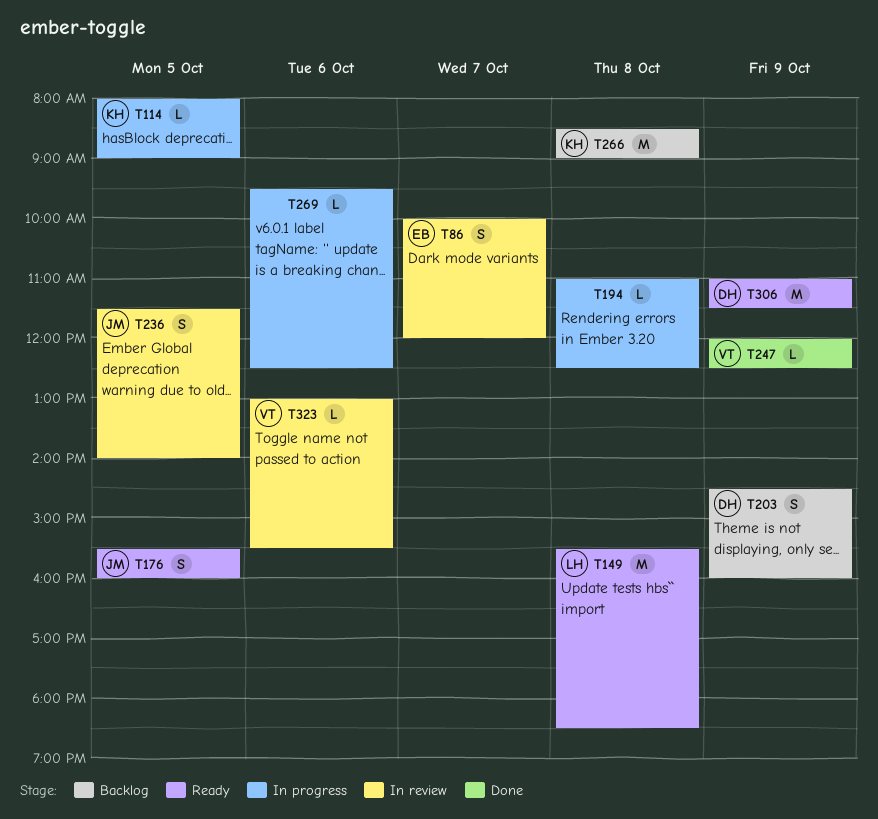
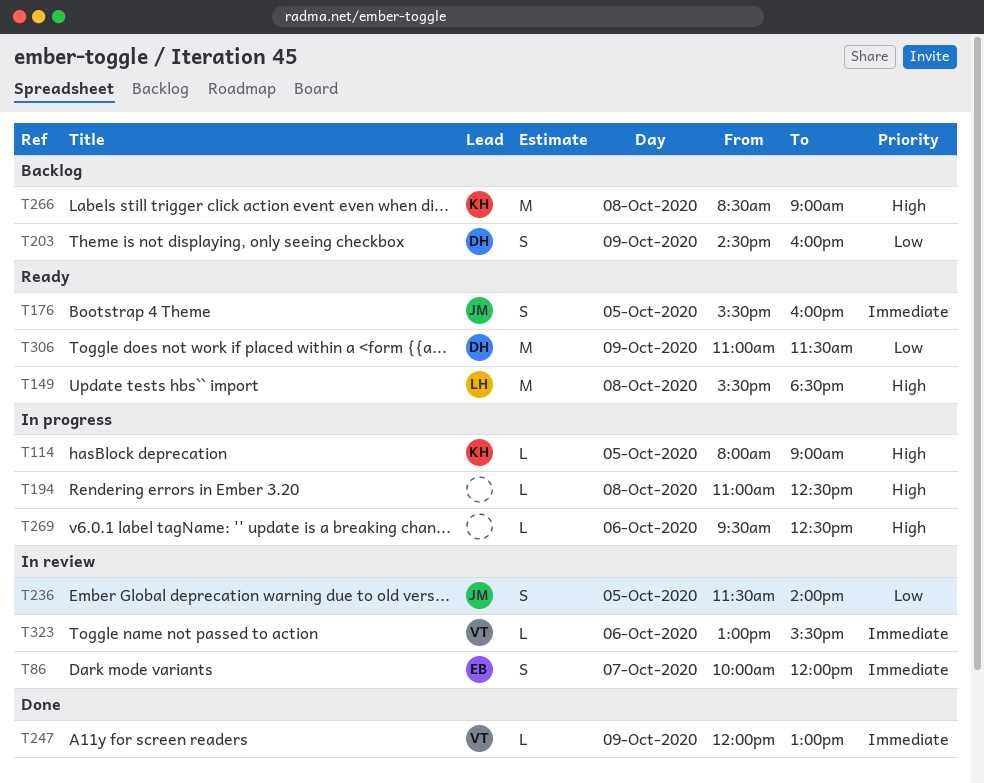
T247, ends: 12:30 -> 13:00

